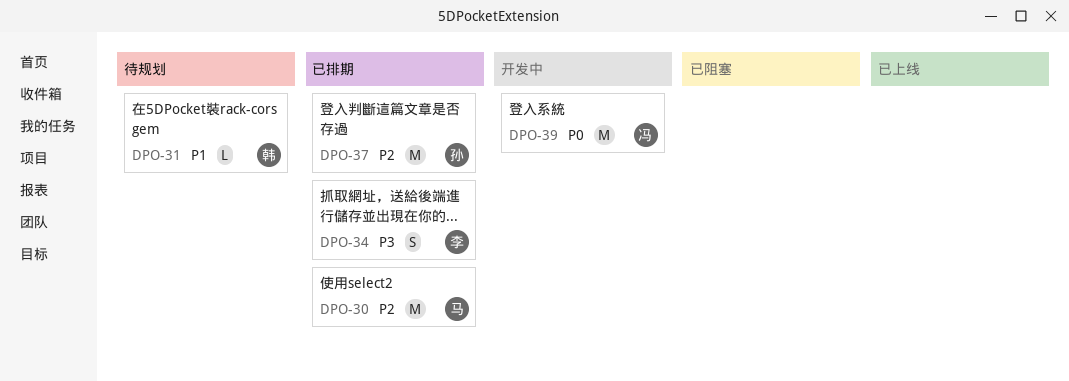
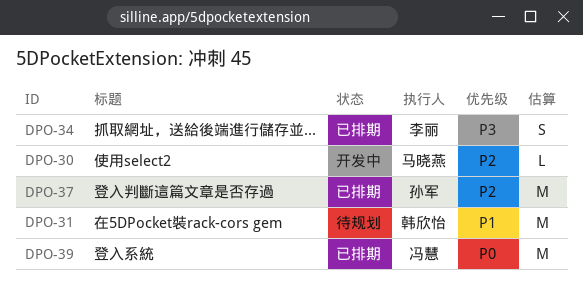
DPO-30, status: 已排期 -> 开发中
DPO-30, estimate: M -> L
DPO-31, estimate: L -> M
DPO-39, status: 开发中 -> 已排期

